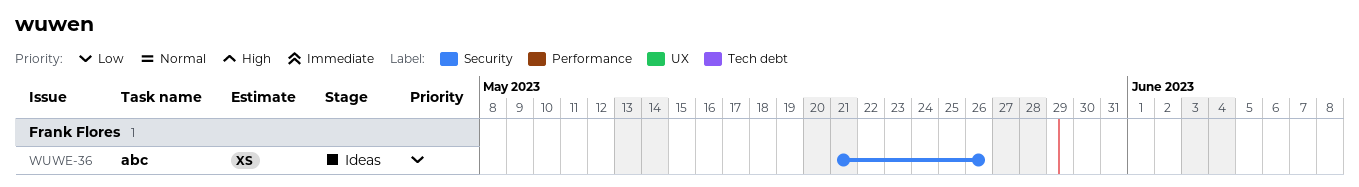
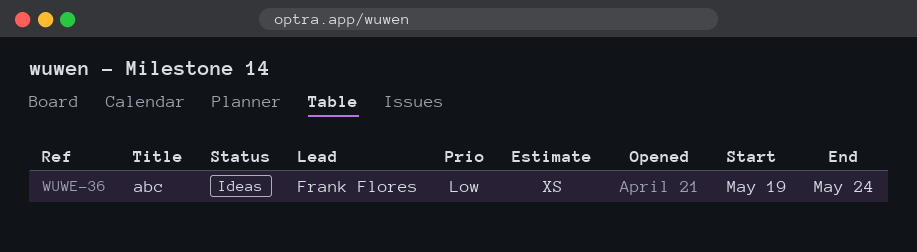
WUWE-36, start: May 21 -> May 19
WUWE-36, due: May 26 -> May 24

